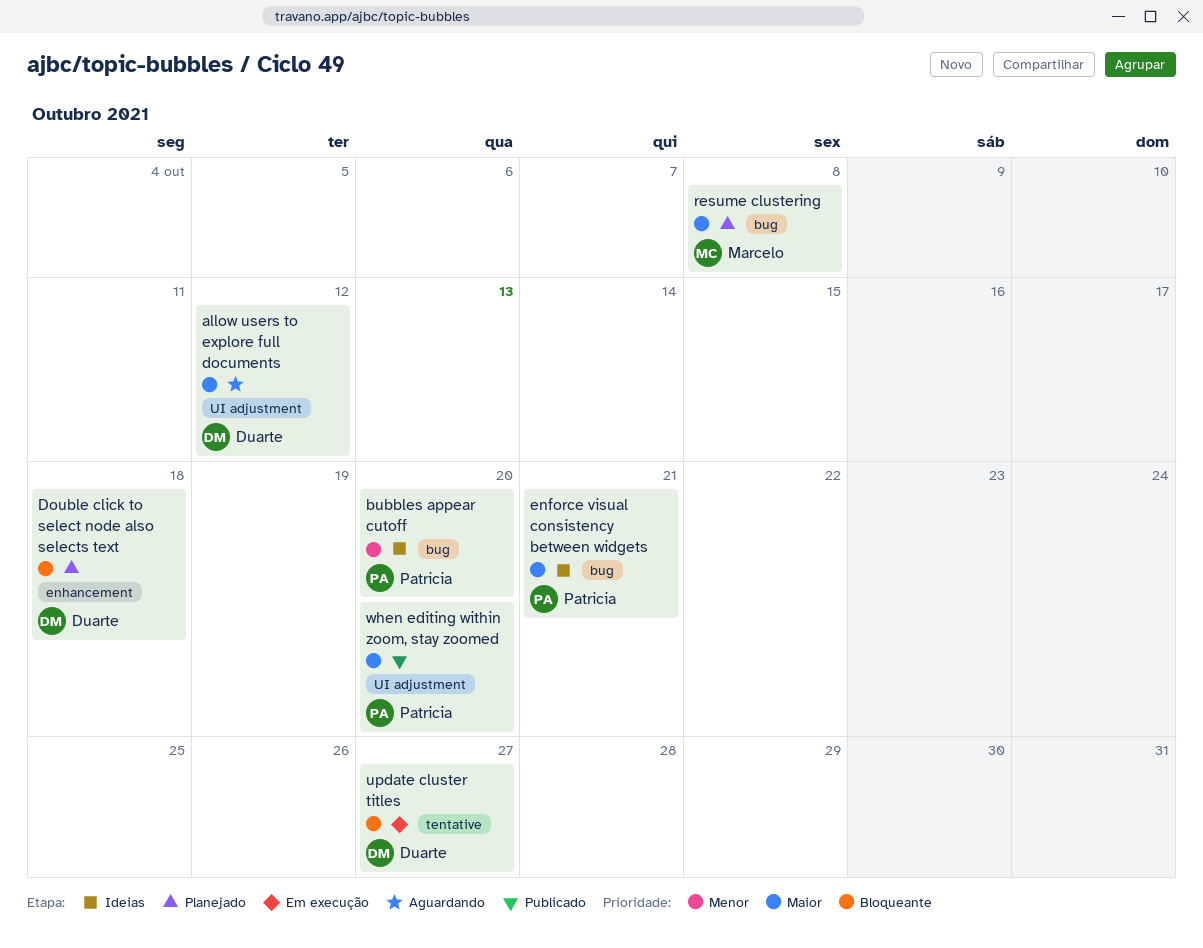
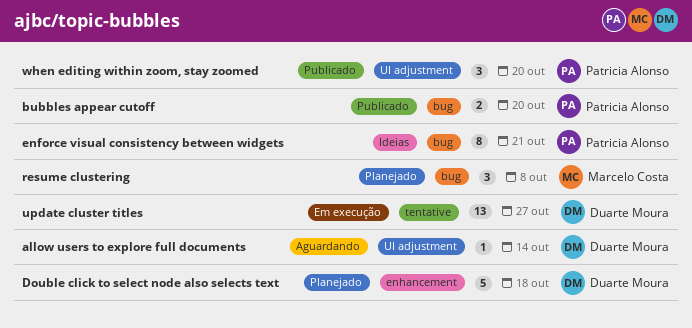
allow users to explore full documents, due: Oct 12 -> Oct 14
bubbles appear cutoff, status: Ideias -> Publicado

